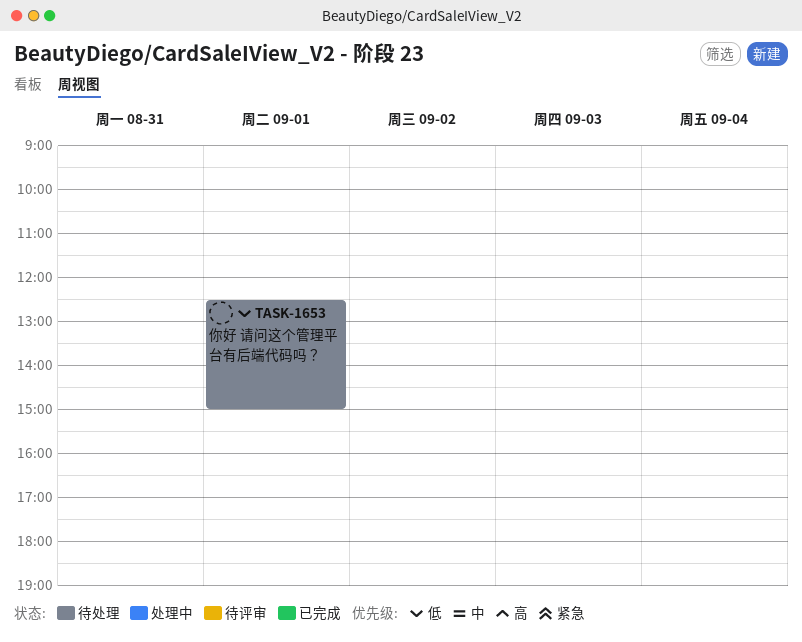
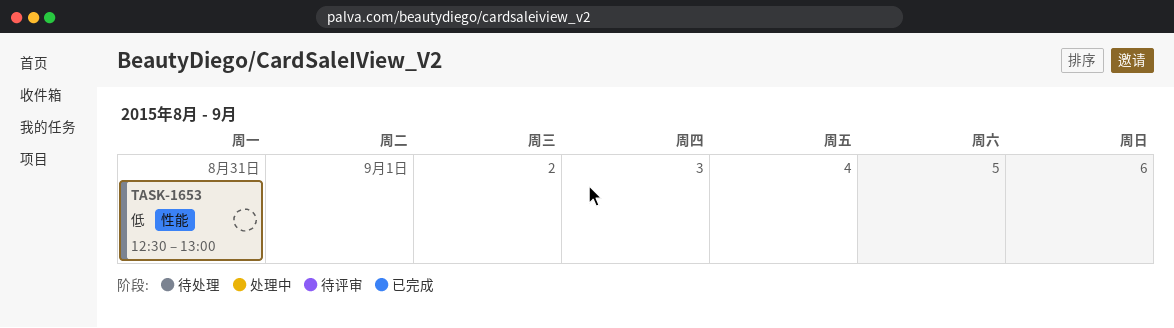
TASK-1653, day: Sep 1 -> Aug 31
TASK-1653, ends: 15:00 -> 13:00

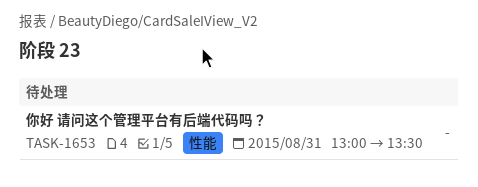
TASK-1653, begins: 12:30 -> 13:00
TASK-1653, ends: 13:00 -> 13:30

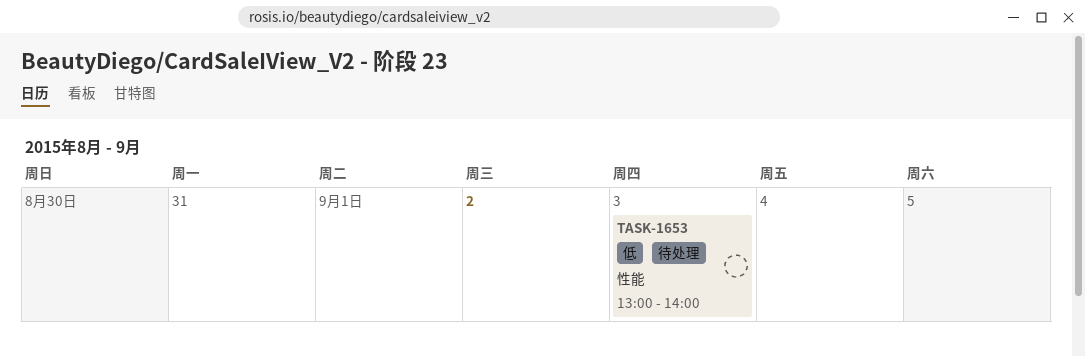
TASK-1653, day: Aug 31 -> Sep 3
TASK-1653, ends: 13:30 -> 14:00

